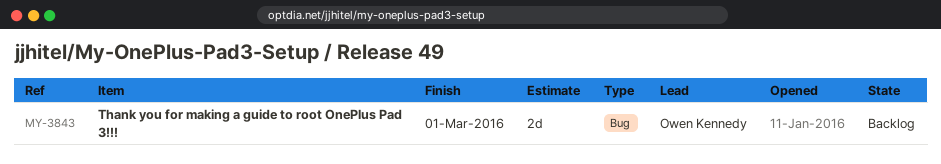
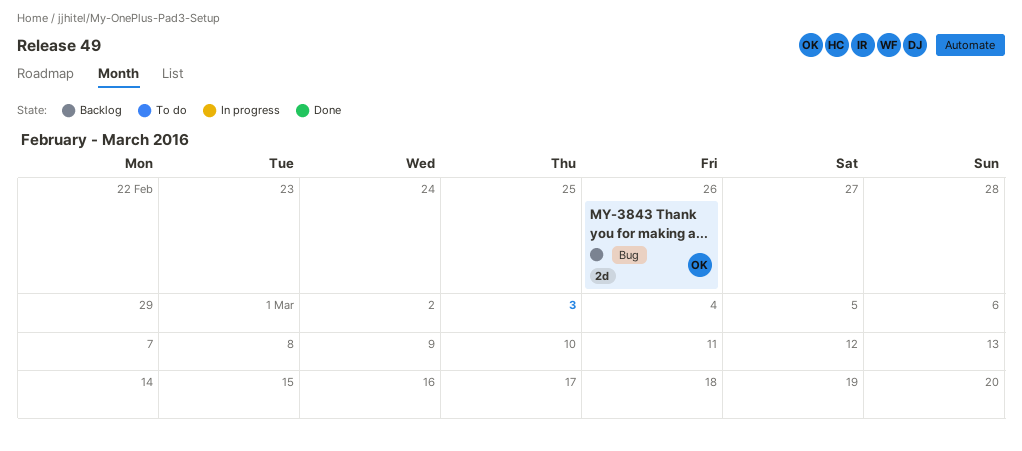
MY-3843, due: Mar 1 -> Feb 26

